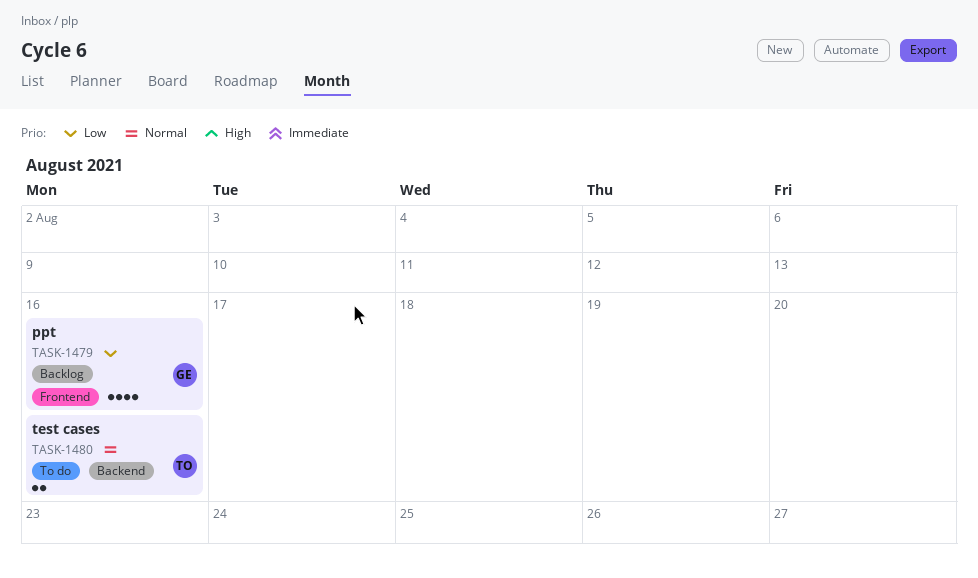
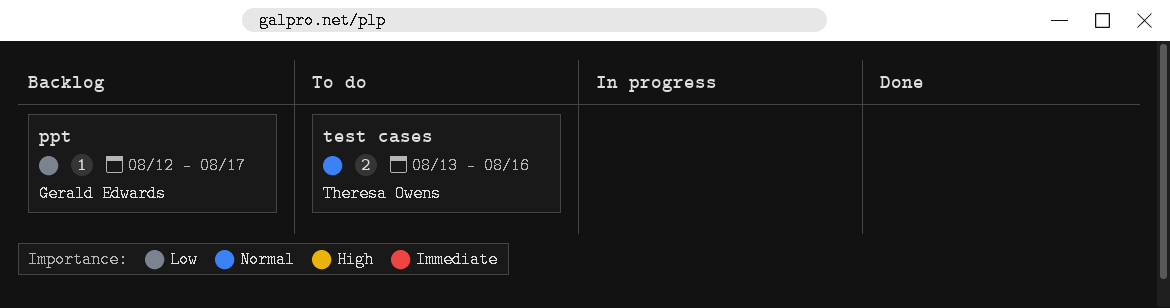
ppt, estimate: 4 -> 1
ppt, due: Aug 16 -> Aug 17

